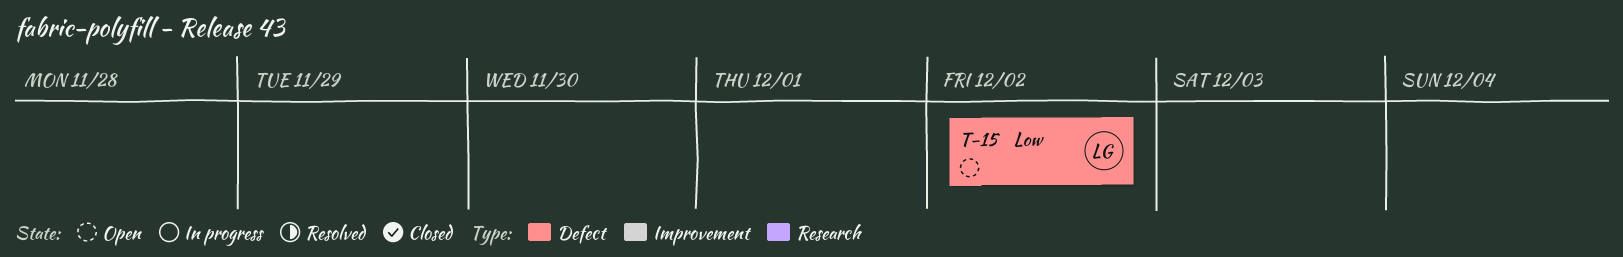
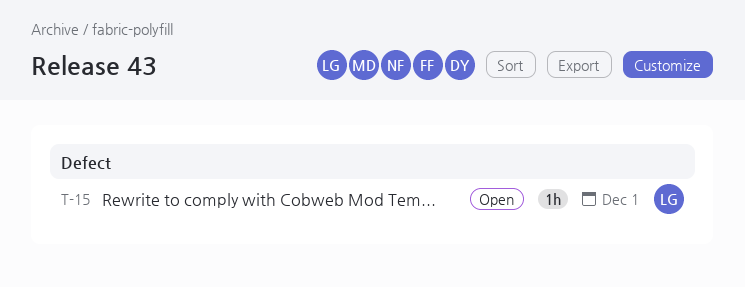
T-15, due: Dec 2 -> Dec 1

